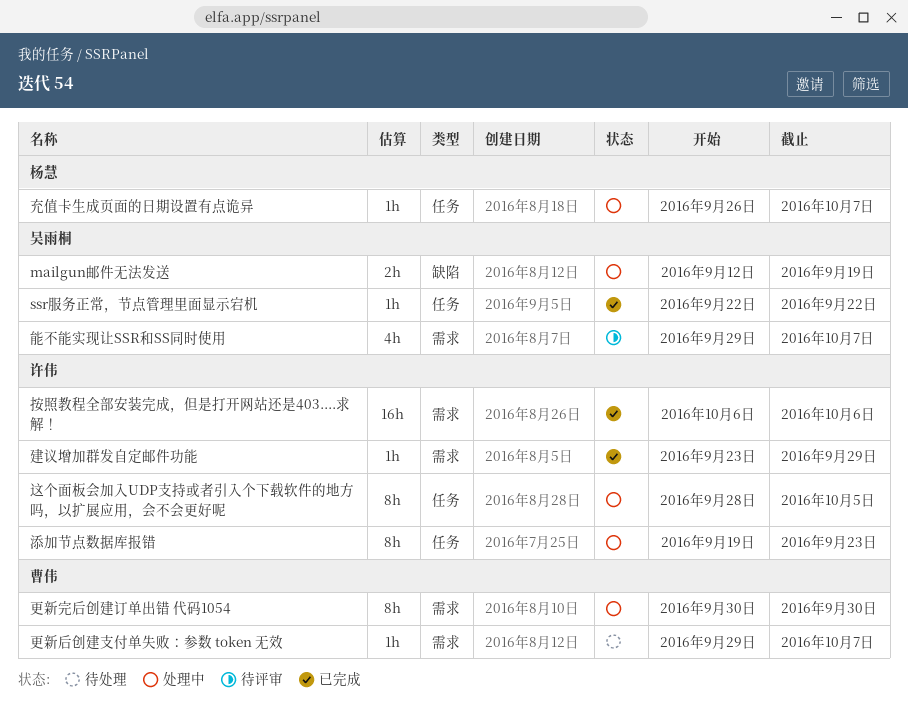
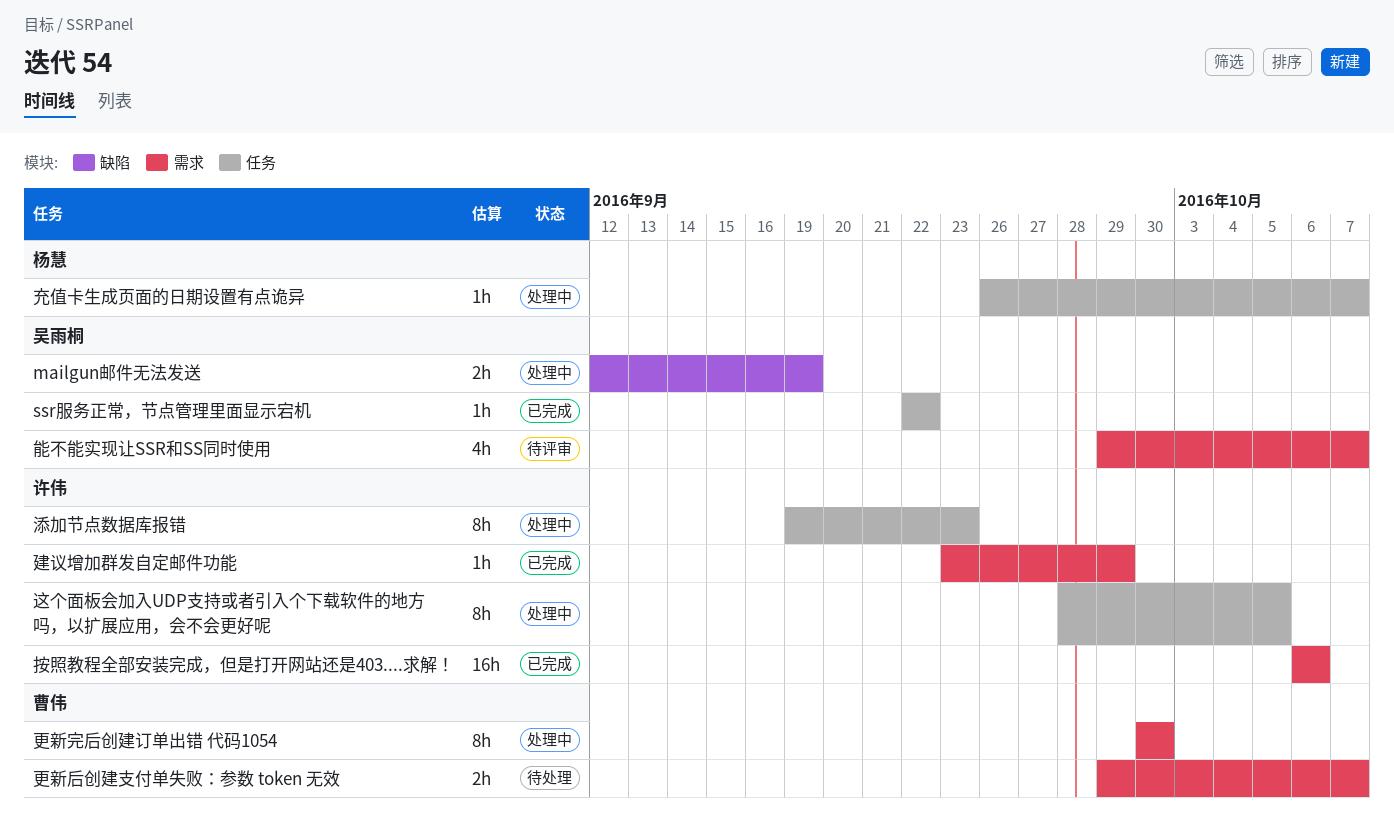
更新后创建支付单失败：参数 token 无效, estimate: 1h -> 2h

